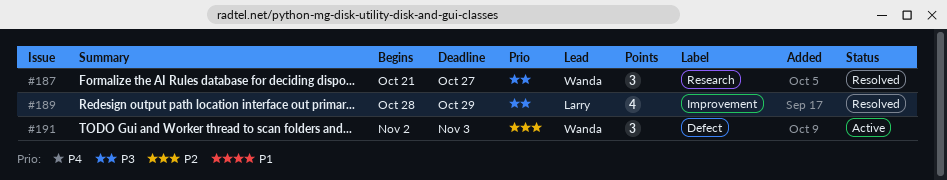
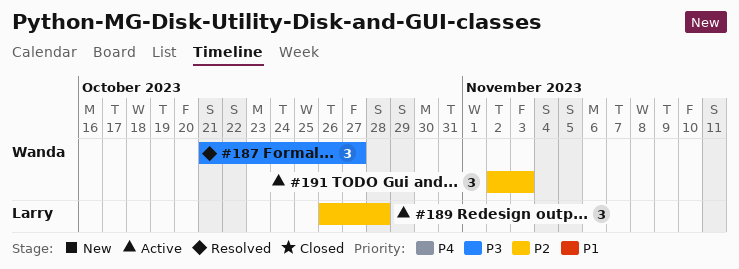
#189, status: Resolved -> Active
#189, priority: P3 -> P2
#189, estimate: 4 -> 3
#189, start: Oct 28 -> Oct 26
#189, due: Oct 29 -> Oct 28

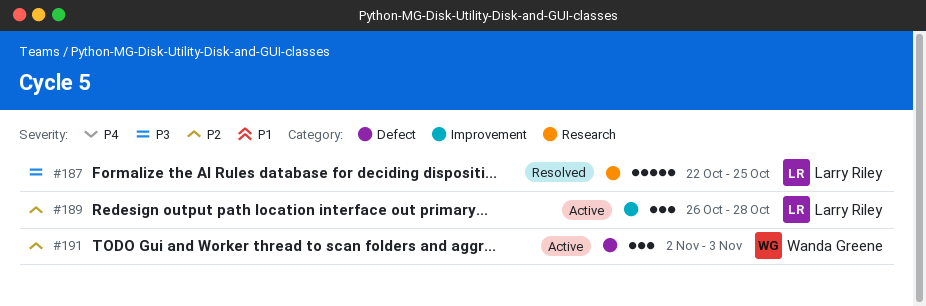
#187, owner: Wanda Greene -> Larry Riley
#187, estimate: 3 -> 5
#187, start: Oct 21 -> Oct 22
#187, due: Oct 27 -> Oct 25

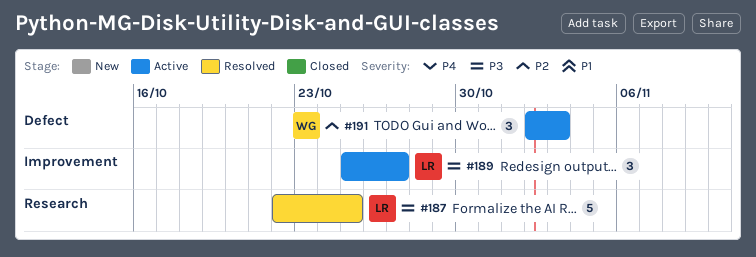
#189, priority: P2 -> P3
#189, start: Oct 26 -> Oct 25
#189, due: Oct 28 -> Oct 27

